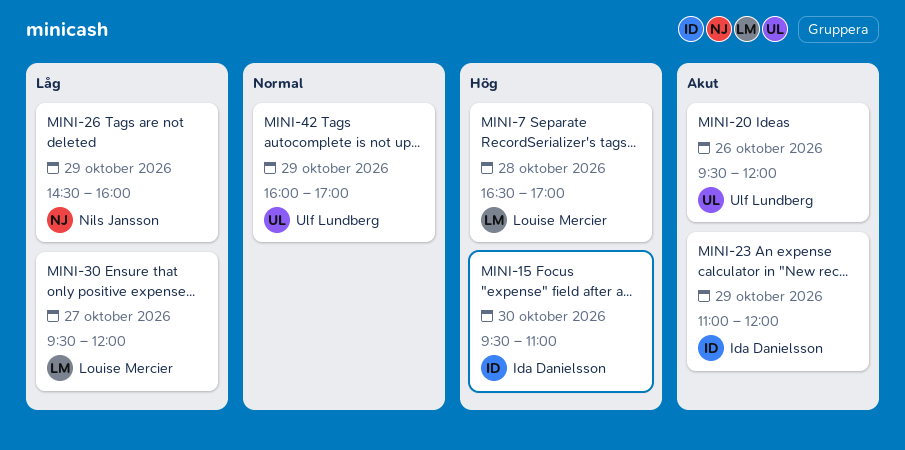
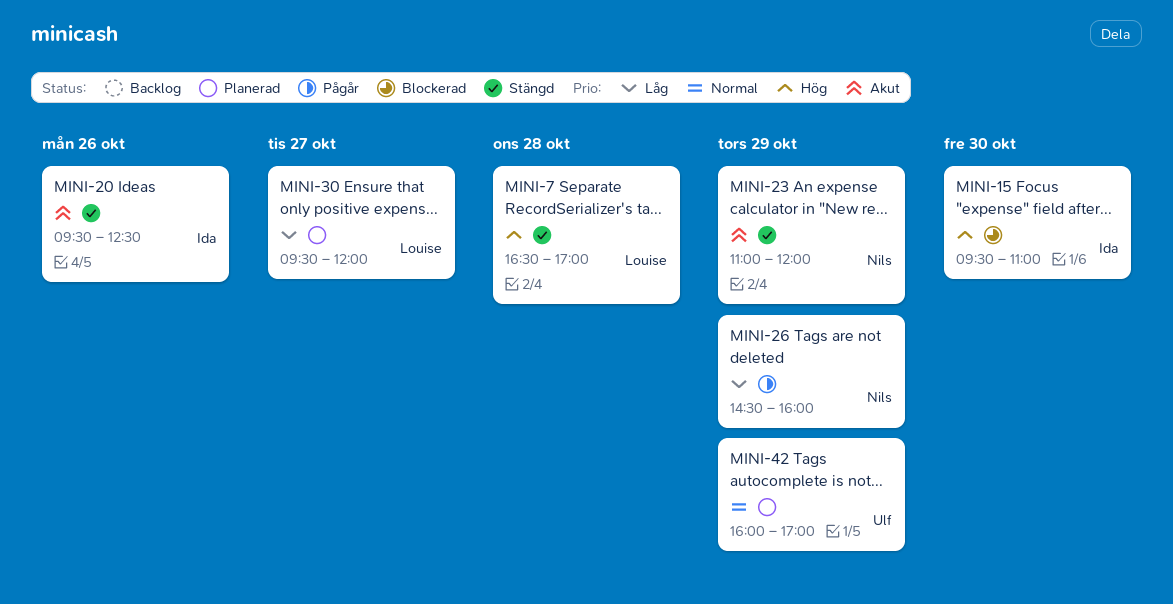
MINI-20, owner: Ulf Lundberg -> Ida Danielsson
MINI-20, ends: 12:00 -> 12:30
MINI-23, owner: Ida Danielsson -> Nils Jansson

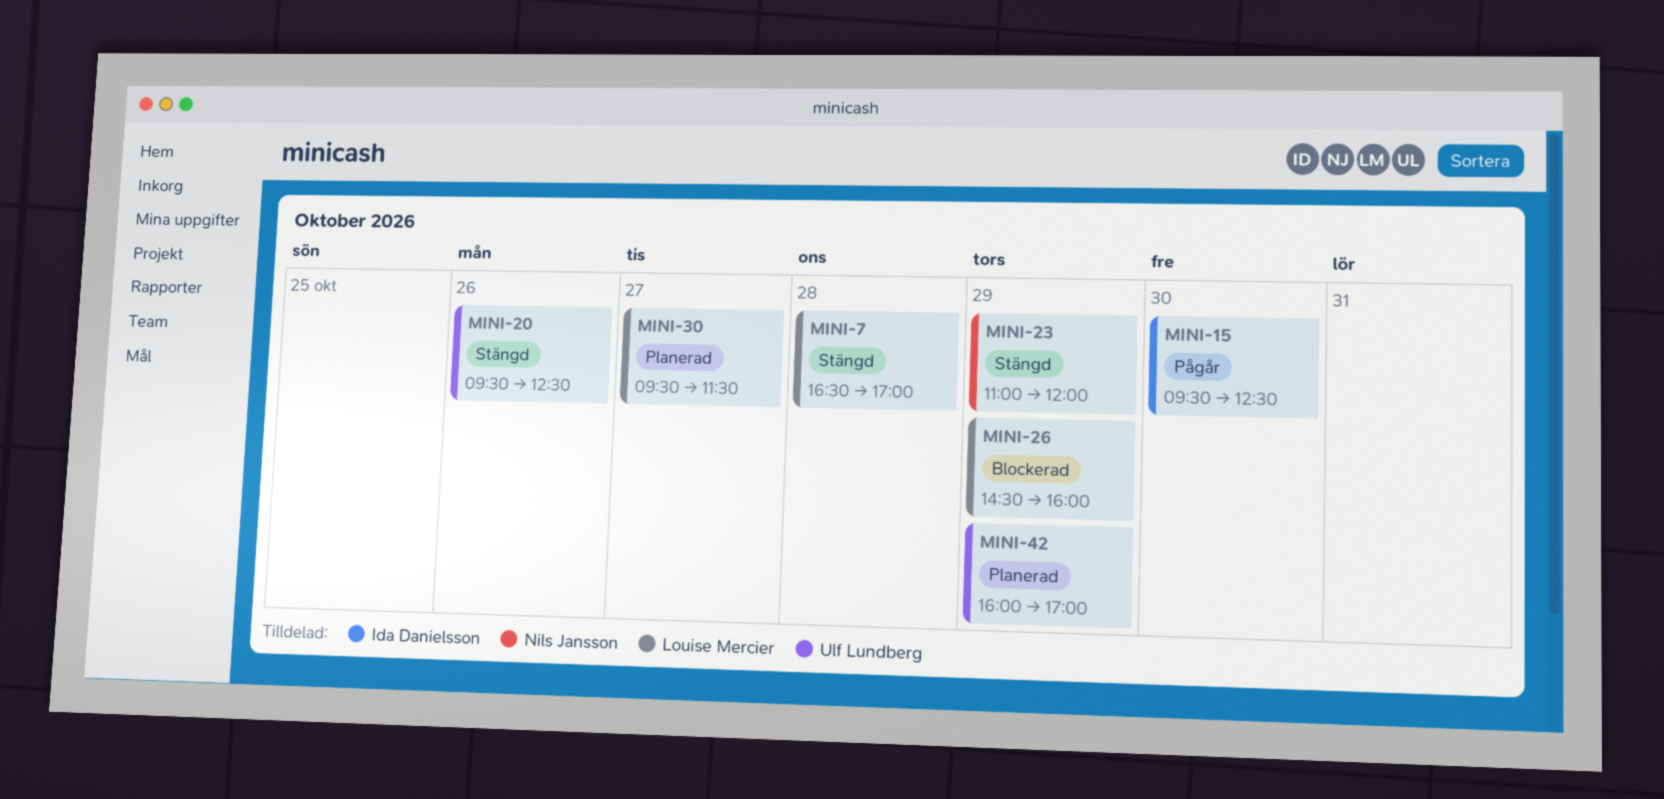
MINI-15, status: Blockerad -> Pågår
MINI-15, ends: 11:00 -> 12:30
MINI-20, owner: Ida Danielsson -> Ulf Lundberg
MINI-26, status: Pågår -> Blockerad
MINI-26, owner: Nils Jansson -> Louise Mercier
MINI-30, ends: 12:00 -> 11:30

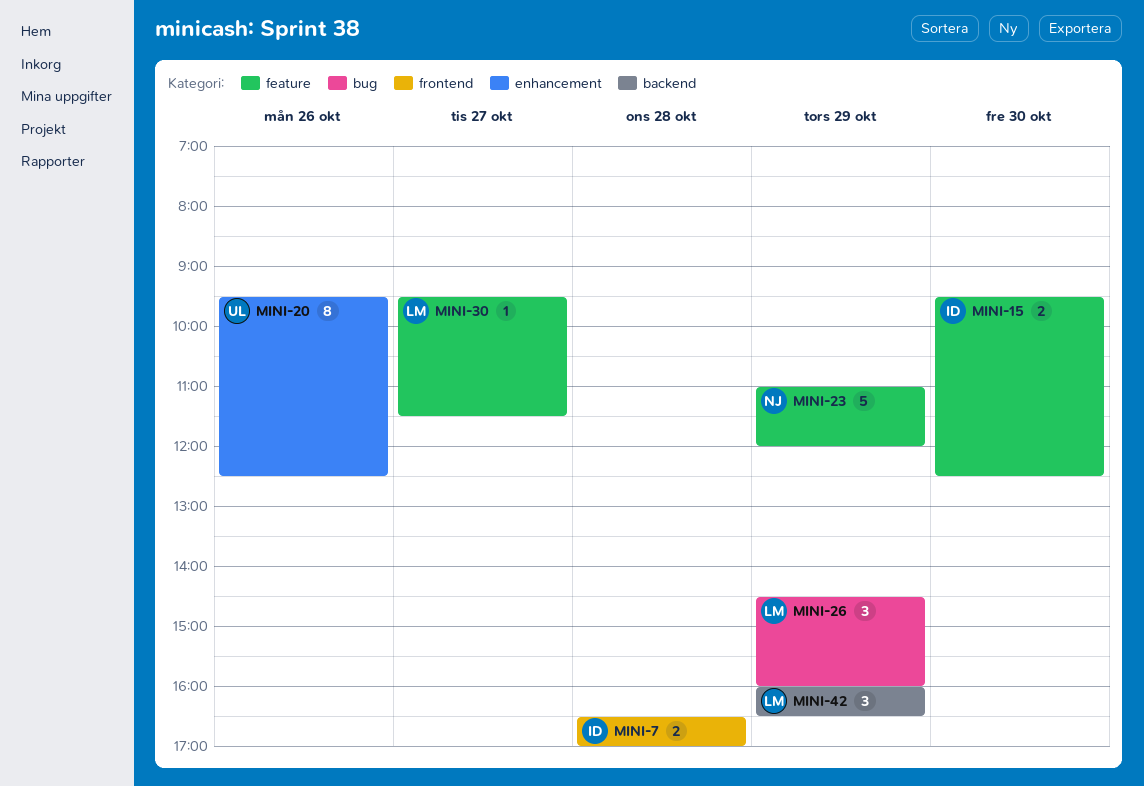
MINI-7, owner: Louise Mercier -> Ida Danielsson
MINI-42, owner: Ulf Lundberg -> Louise Mercier
MINI-42, ends: 17:00 -> 16:30

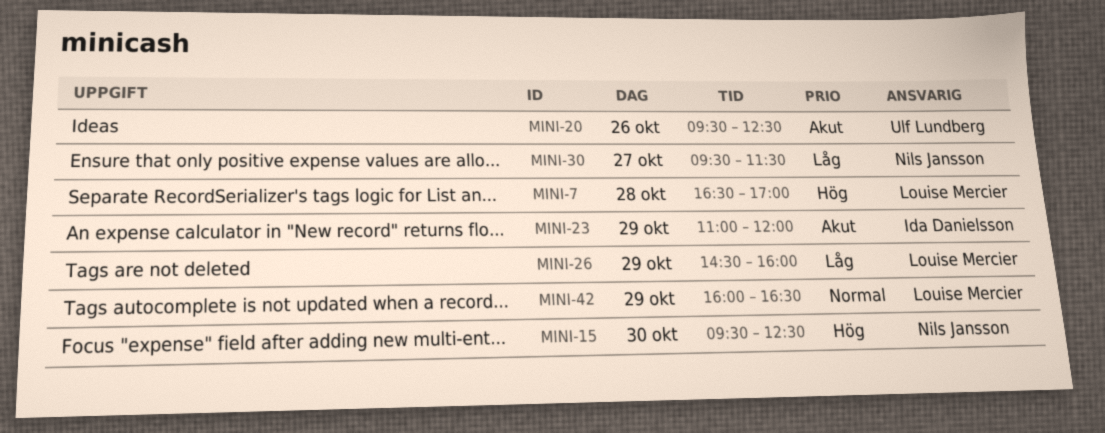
MINI-7, owner: Ida Danielsson -> Louise Mercier
MINI-15, owner: Ida Danielsson -> Nils Jansson
MINI-23, owner: Nils Jansson -> Ida Danielsson
MINI-30, owner: Louise Mercier -> Nils Jansson

